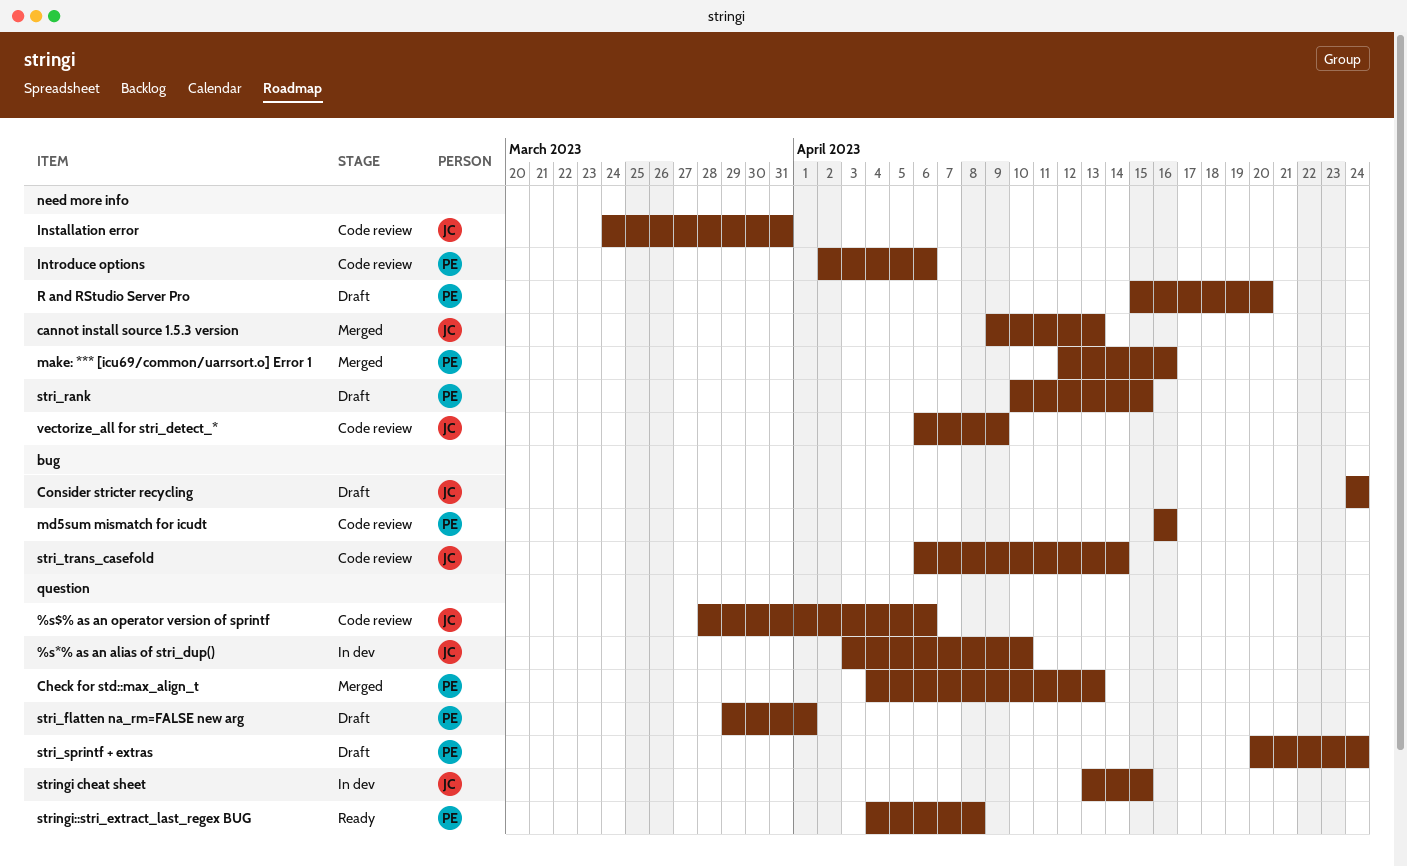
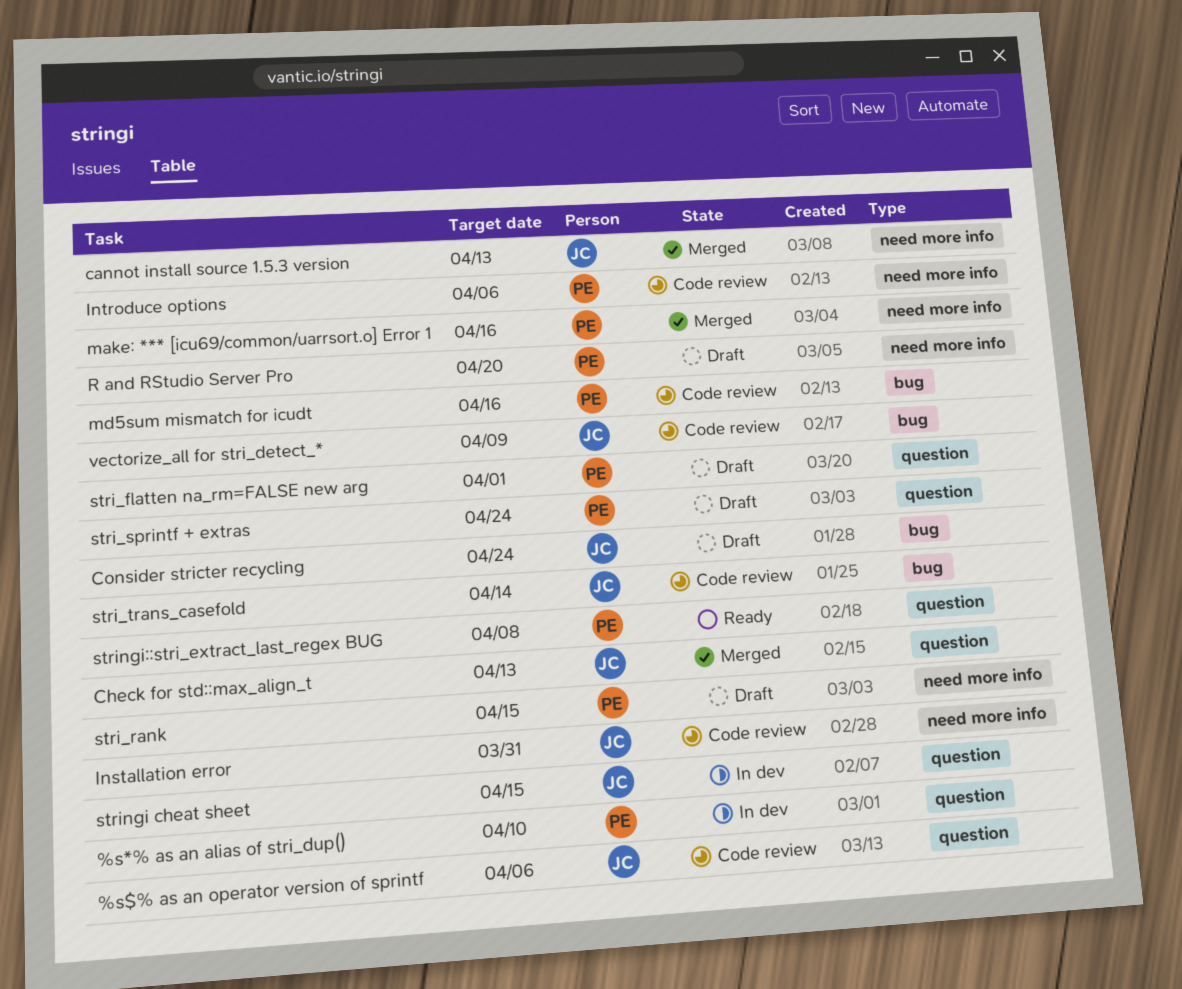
%s*% as an alias of stri_dup(), owner: JC -> PE
Check for std::max_align_t, owner: PE -> JC
vectorize_all for stri_detect_*, label: need more info -> bug

